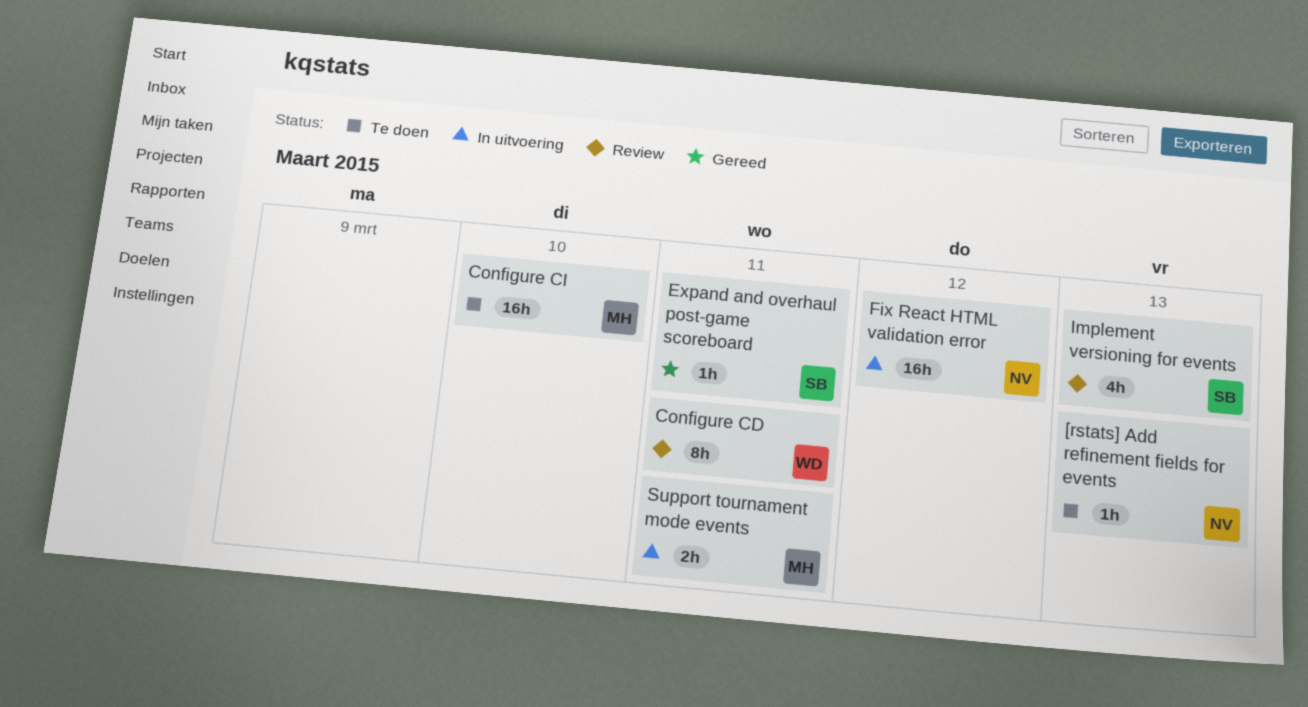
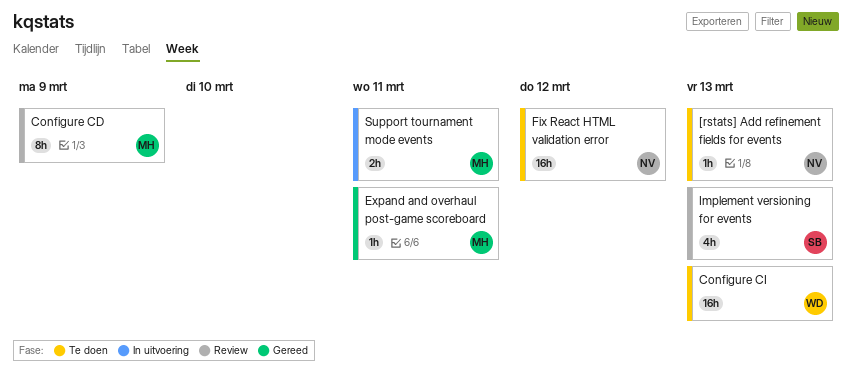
Configure CD, owner: WD -> MH
Configure CD, due: Mar 11 -> Mar 9
Configure CI, owner: MH -> WD
Configure CI, due: Mar 10 -> Mar 13
Expand and overhaul post-game scoreboard, owner: SB -> MH
Fix React HTML validation error, status: In uitvoering -> Te doen

